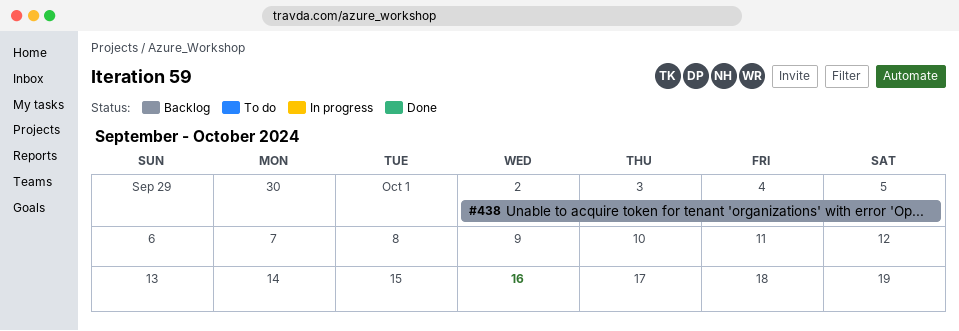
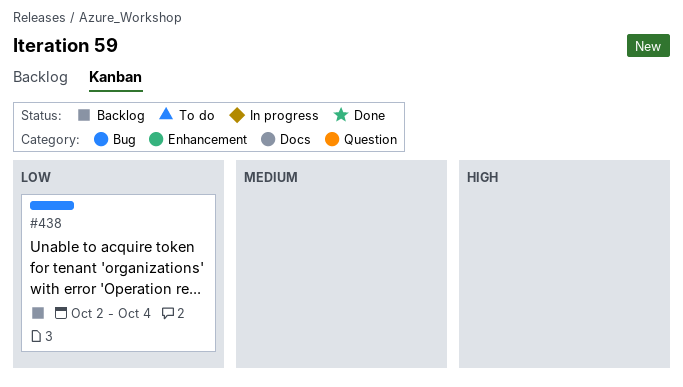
#438, due: Oct 5 -> Oct 4

